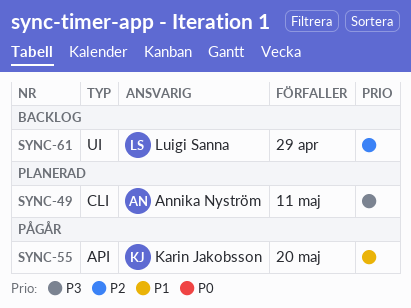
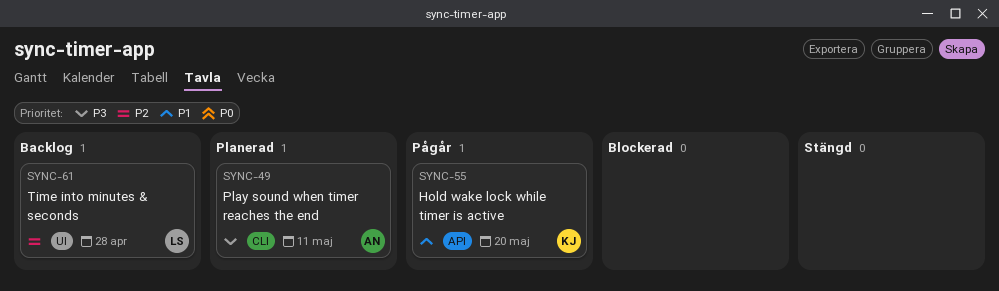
SYNC-61, due: Apr 29 -> Apr 28

